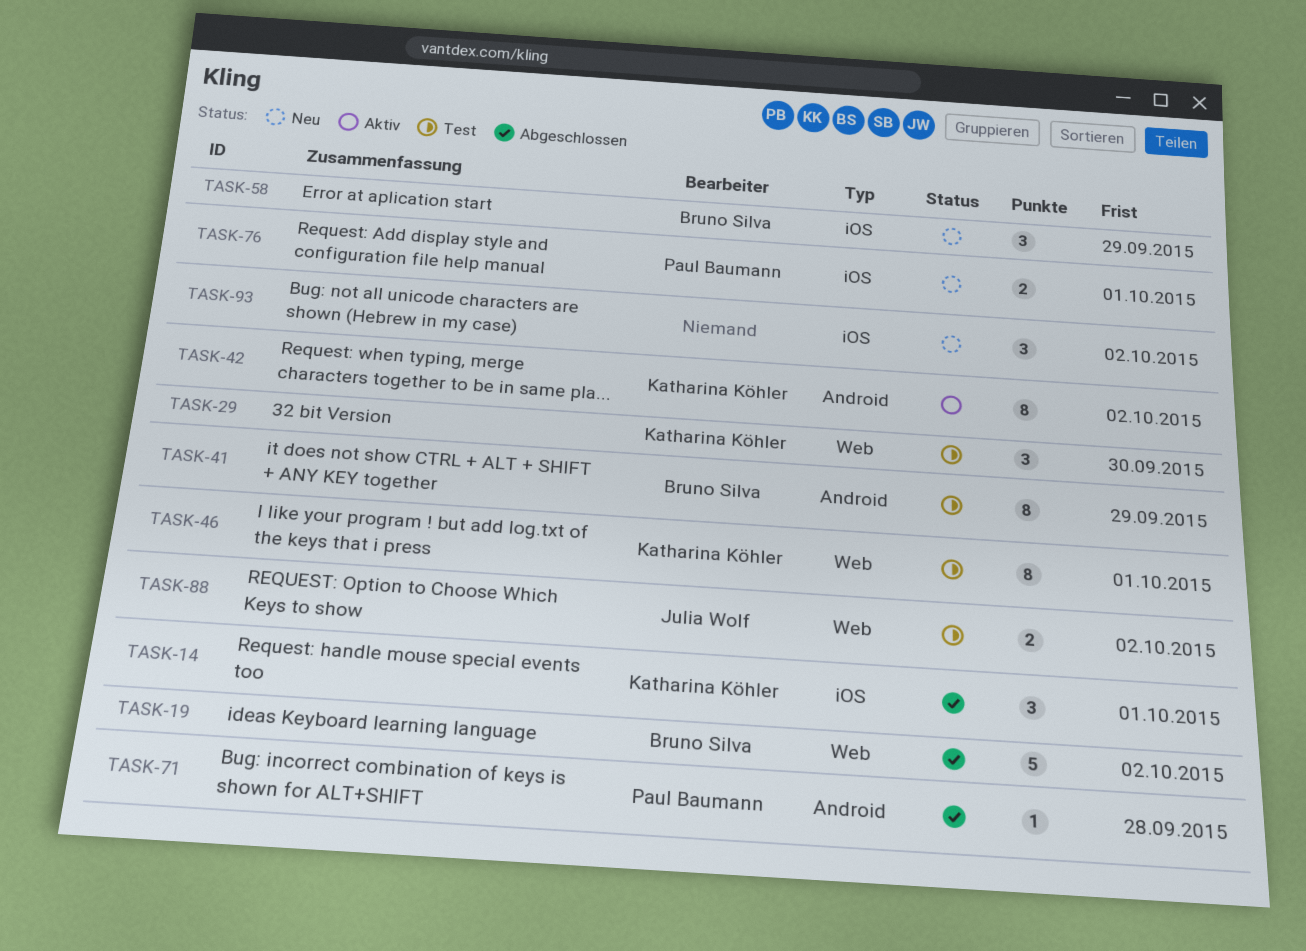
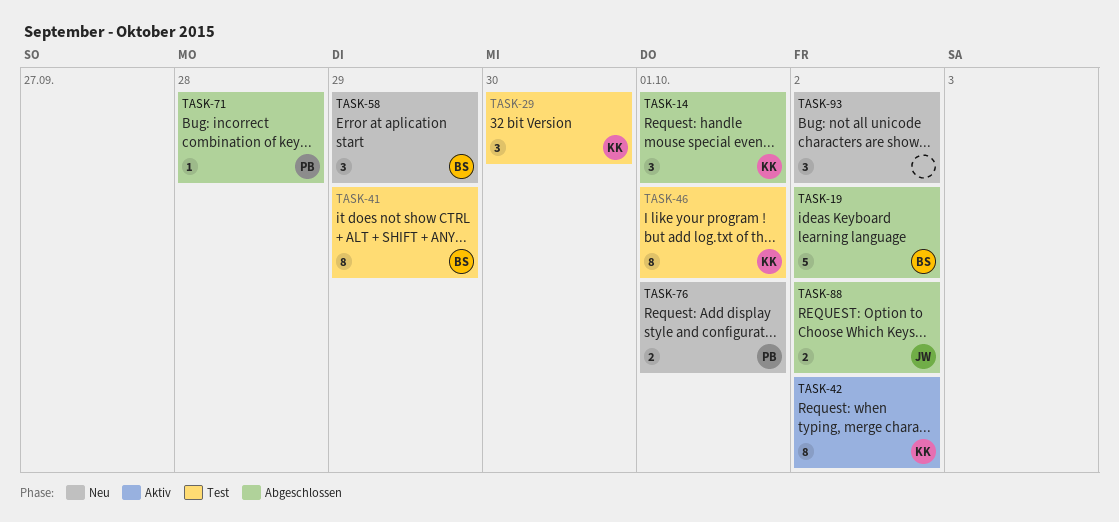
TASK-88, status: Test -> Abgeschlossen

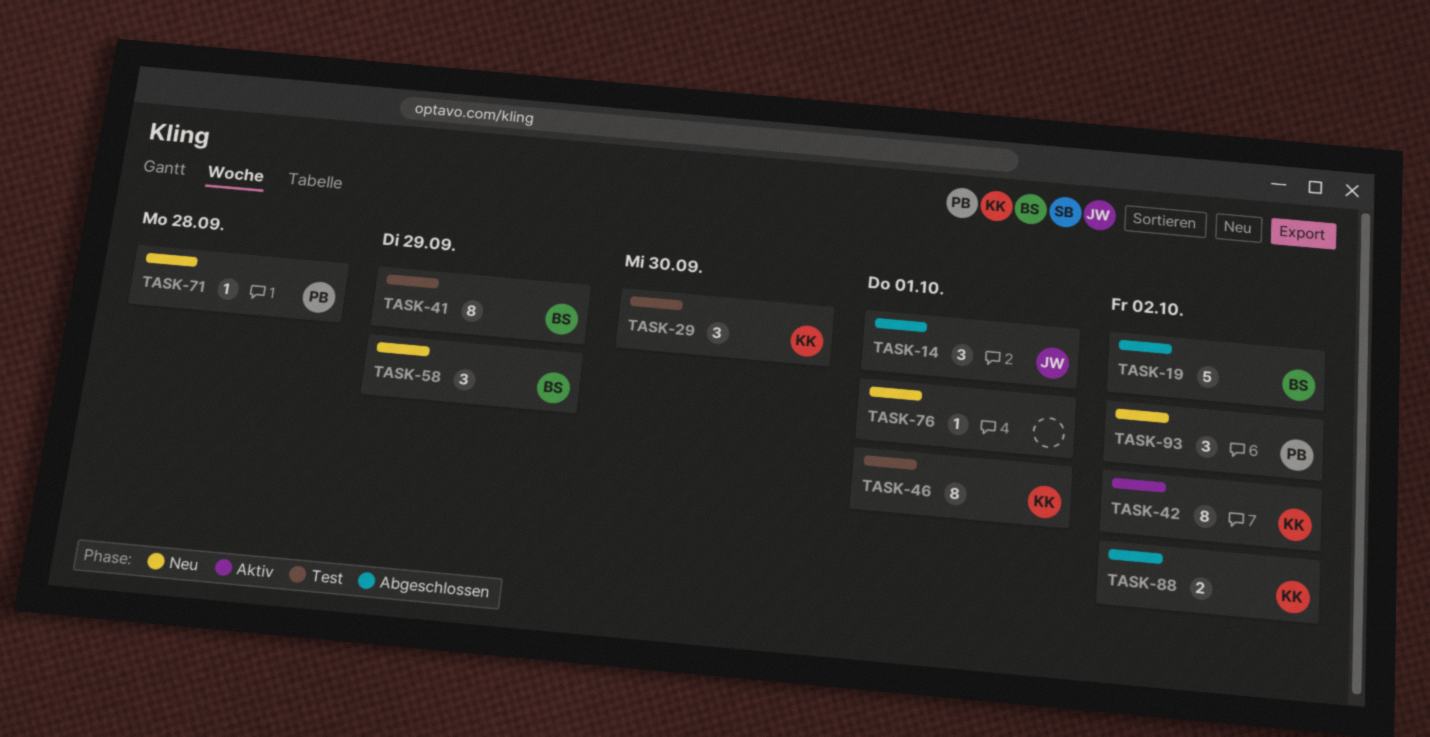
TASK-14, owner: KK -> JW
TASK-71, status: Abgeschlossen -> Neu
TASK-76, owner: PB -> none
TASK-76, estimate: 2 -> 1
TASK-88, owner: JW -> KK
TASK-93, owner: none -> PB

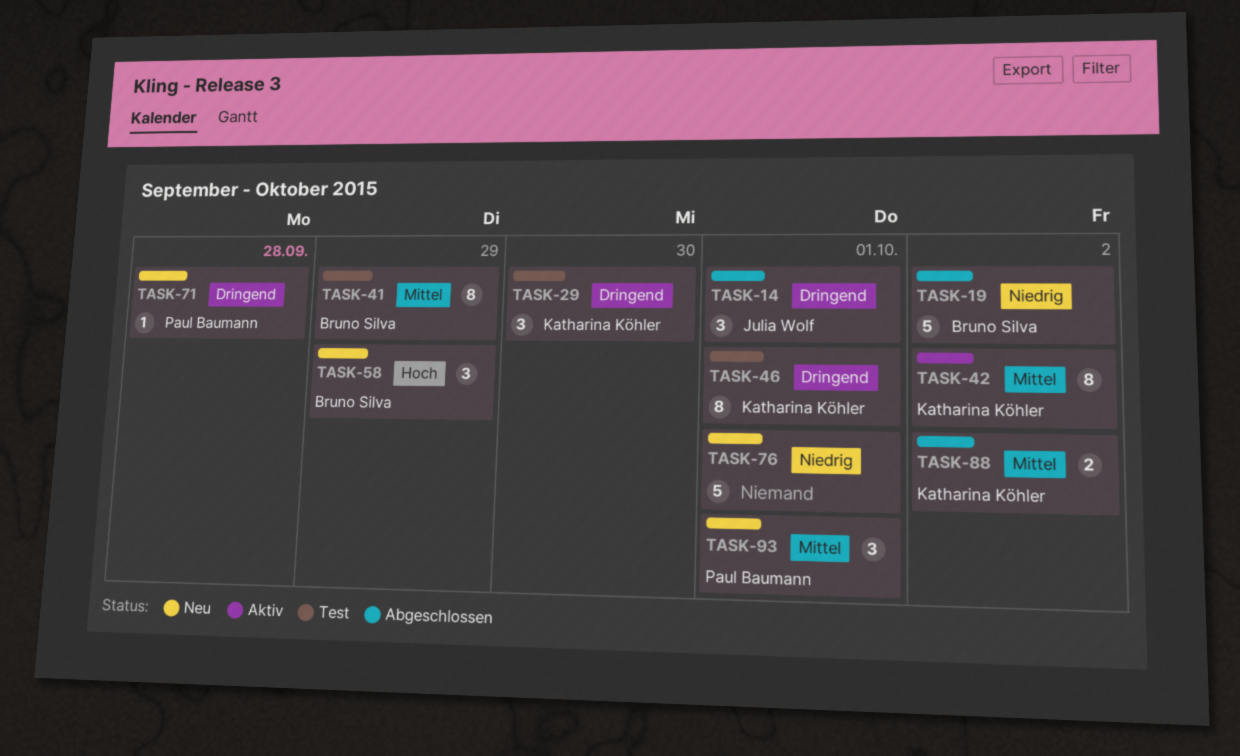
TASK-76, estimate: 1 -> 5
TASK-93, due: Oct 2 -> Oct 1

